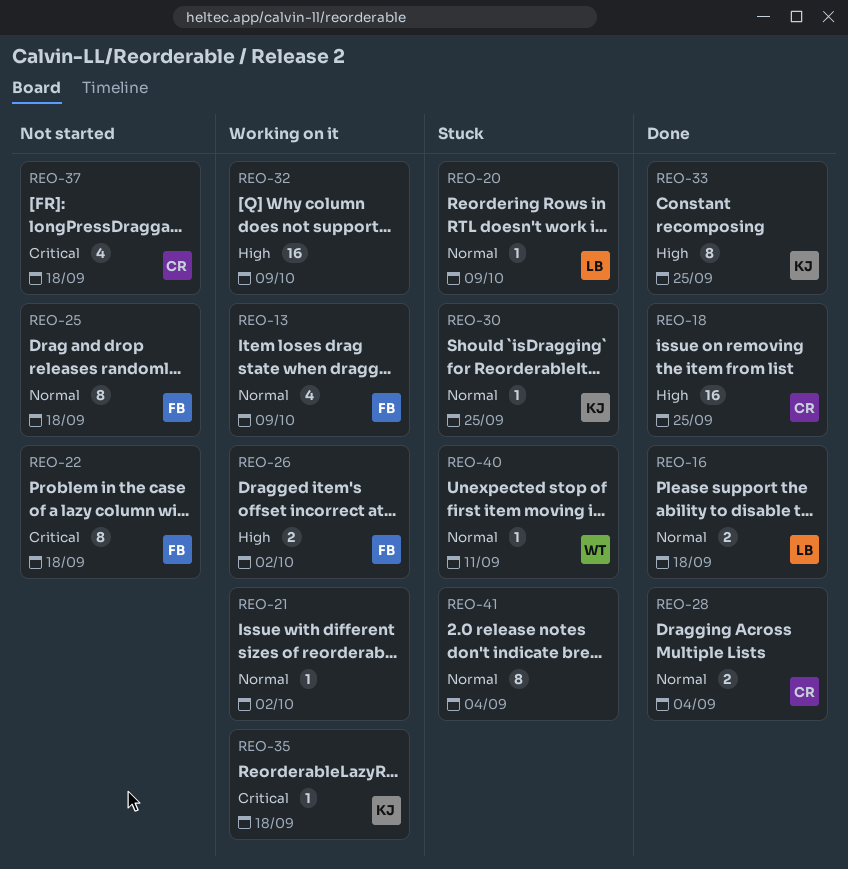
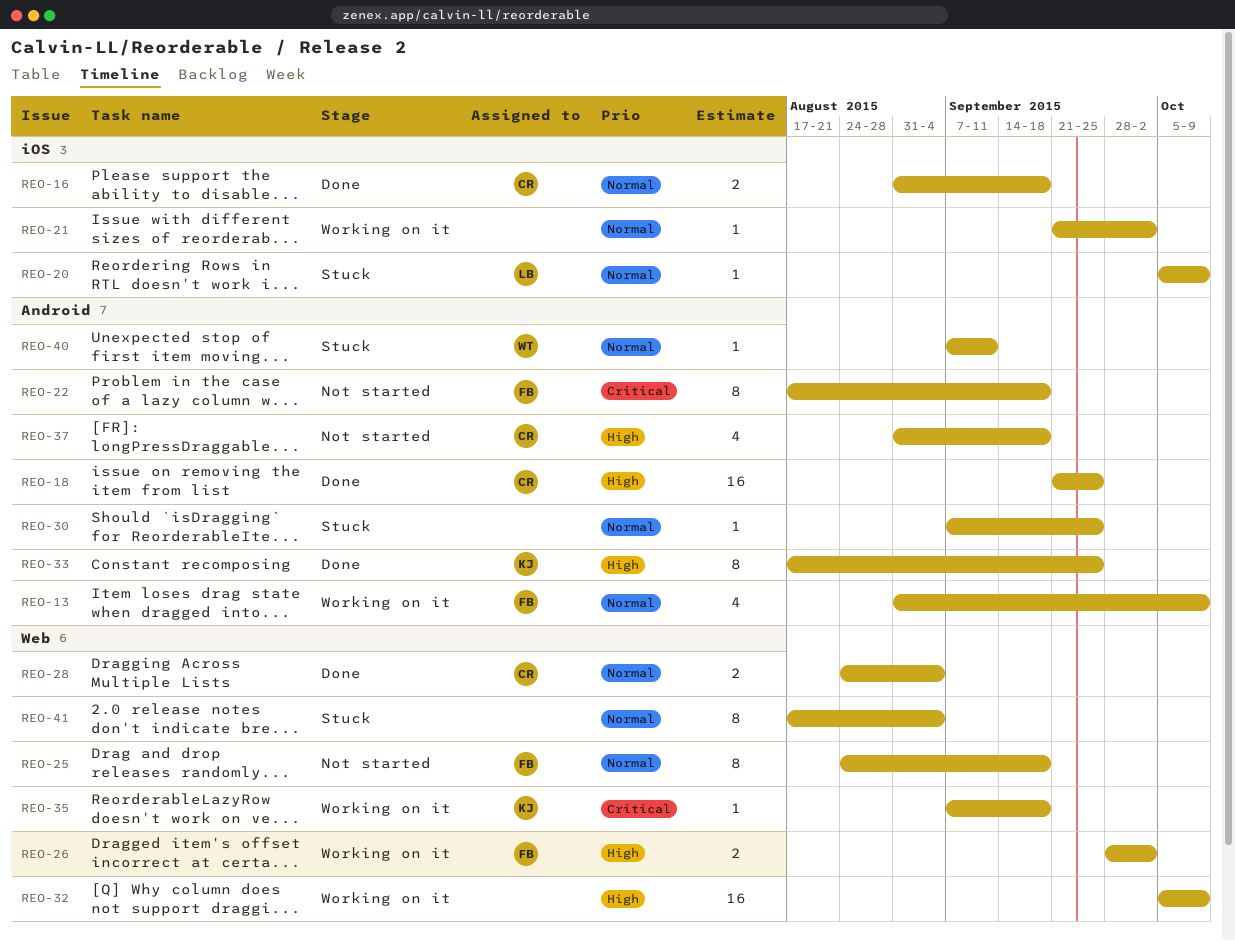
REO-16, owner: LB -> CR
REO-30, owner: KJ -> none
REO-37, priority: Critical -> High

